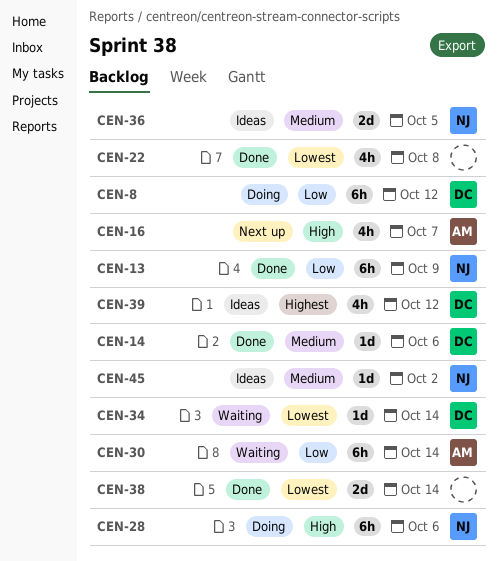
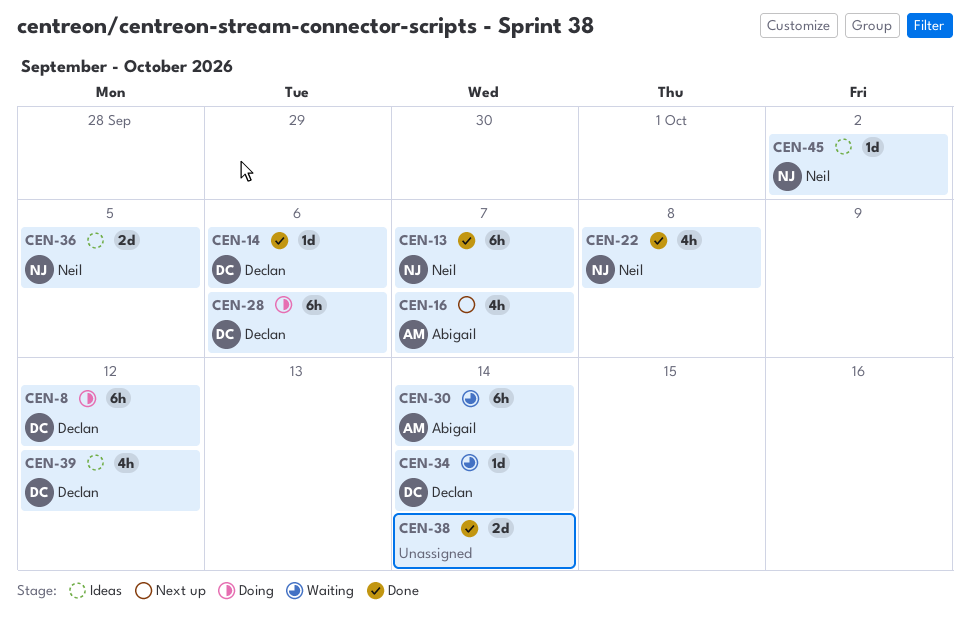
CEN-13, due: Oct 9 -> Oct 7
CEN-22, owner: none -> Neil
CEN-28, owner: Neil -> Declan

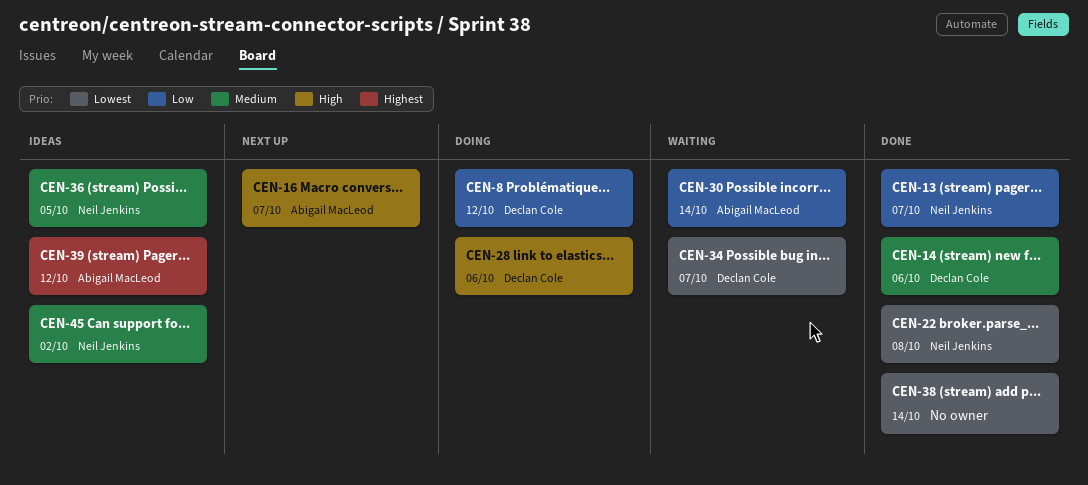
CEN-34, due: Oct 14 -> Oct 7
CEN-39, owner: Declan Cole -> Abigail MacLeod

